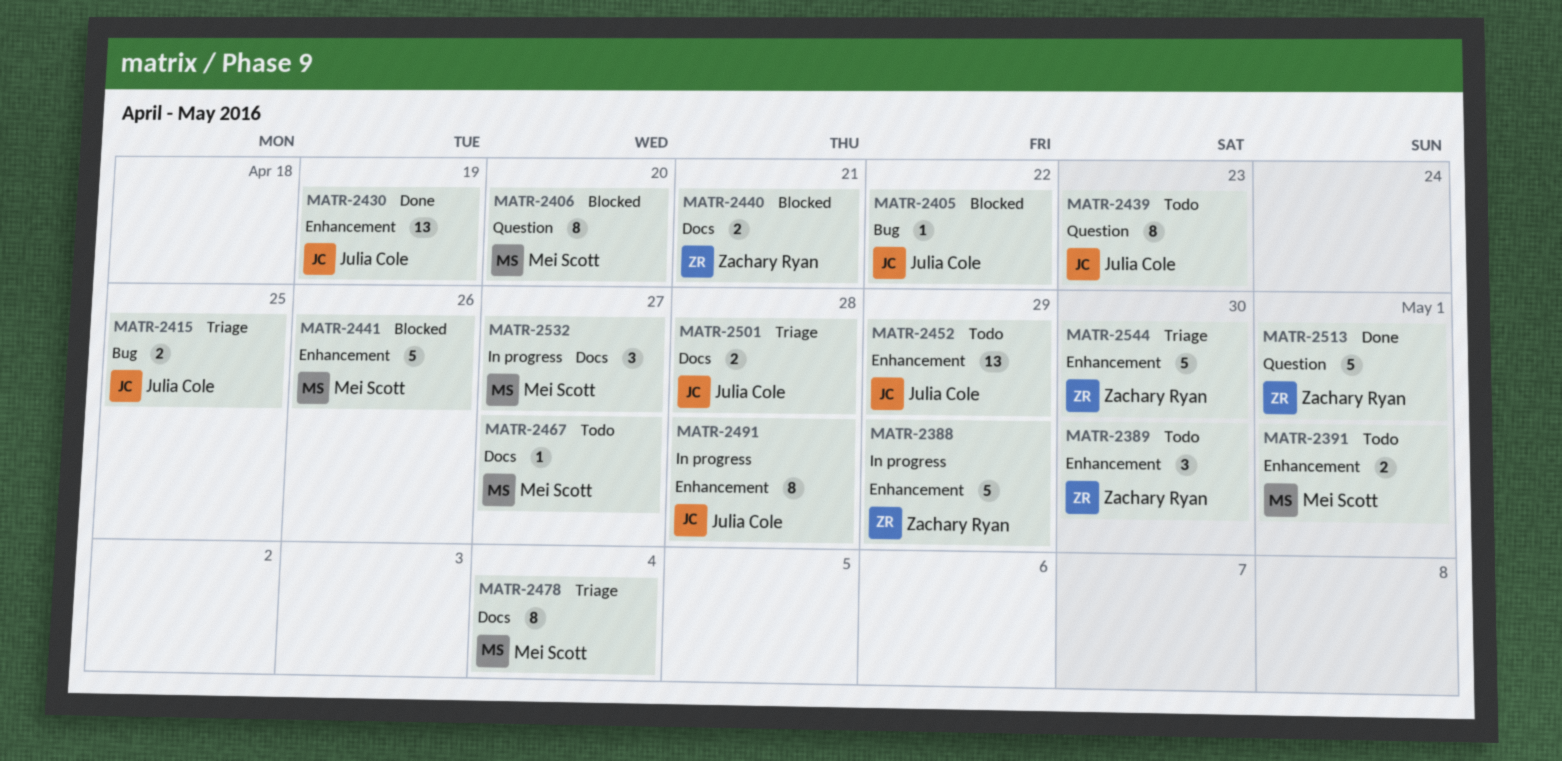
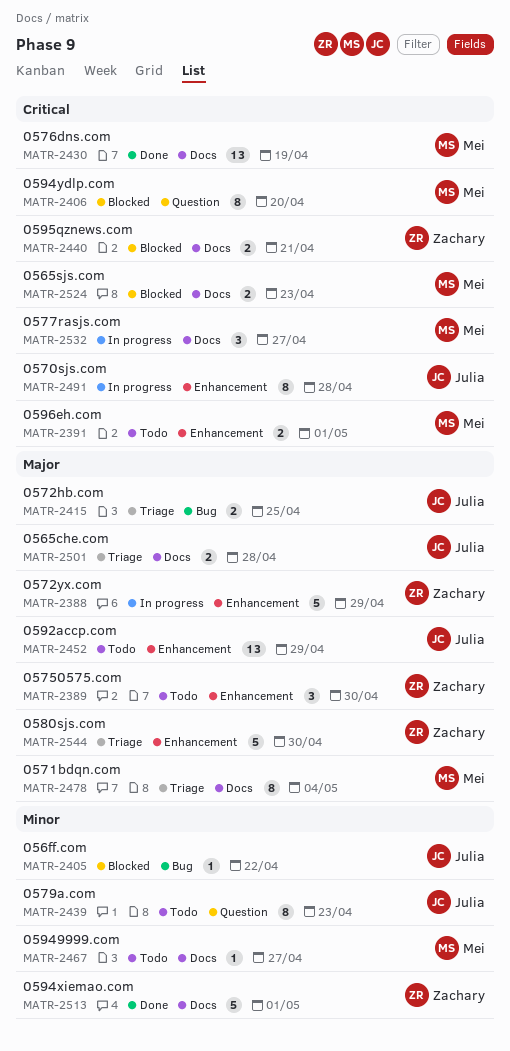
MATR-2430, owner: Julia Cole -> Mei Scott
MATR-2430, label: Enhancement -> Docs
MATR-2441: present -> none
MATR-2513, label: Question -> Docs
MATR-2524: none -> present

